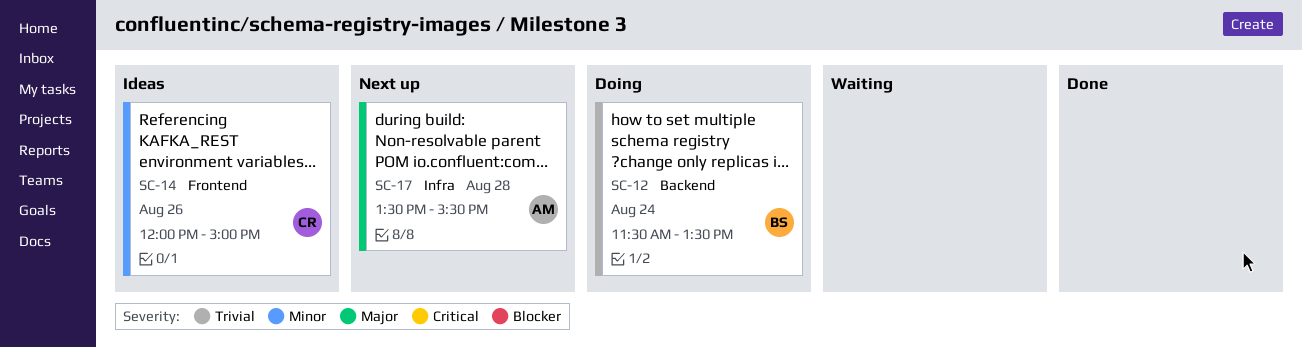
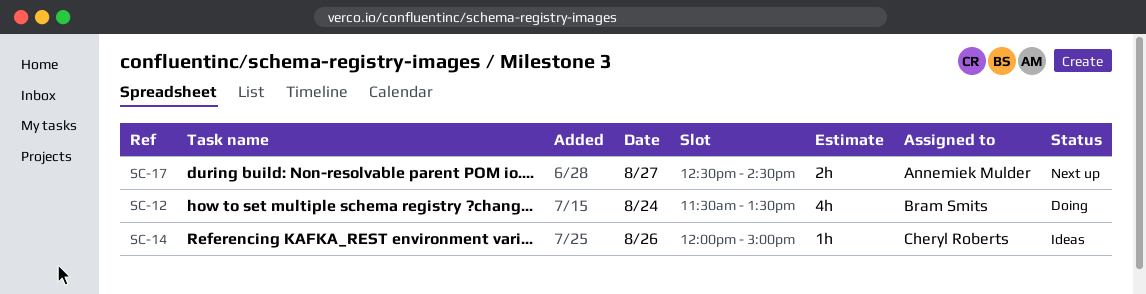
SC-17, day: Aug 28 -> Aug 27
SC-17, begins: 13:30 -> 12:30
SC-17, ends: 15:30 -> 14:30

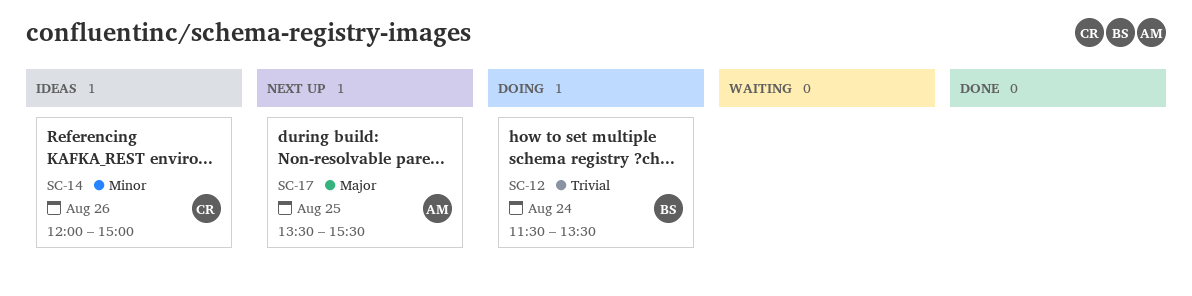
SC-17, day: Aug 27 -> Aug 25
SC-17, begins: 12:30 -> 13:30
SC-17, ends: 14:30 -> 15:30

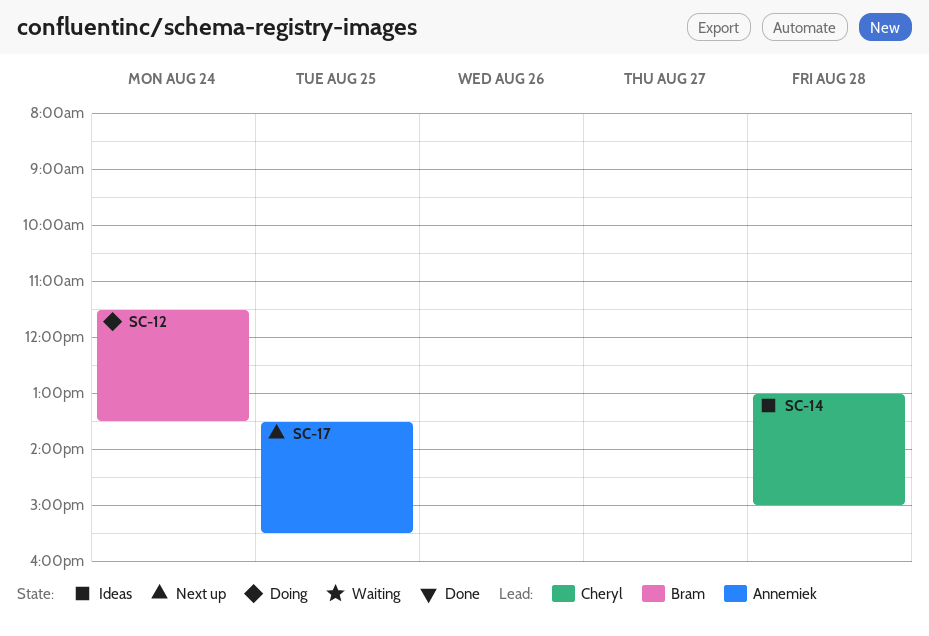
SC-14, day: Aug 26 -> Aug 28
SC-14, begins: 12:00 -> 13:00

